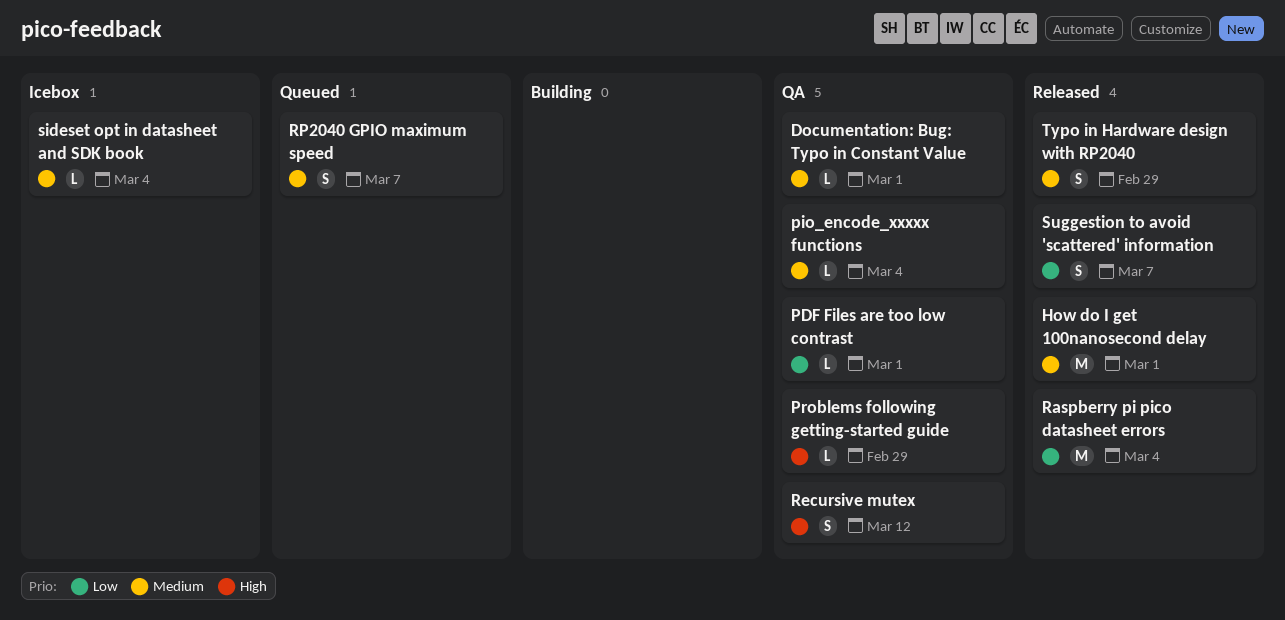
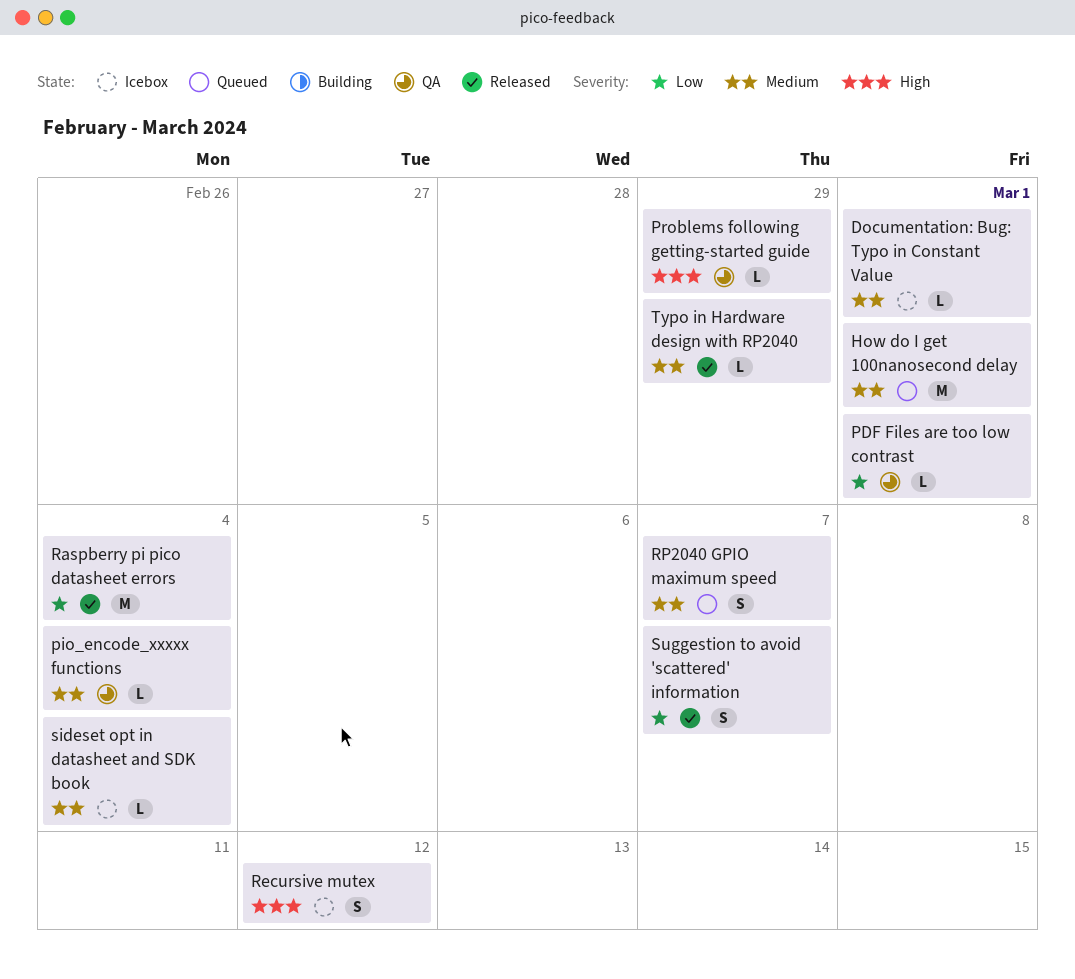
Documentation: Bug: Typo in Constant Value, status: QA -> Icebox
How do I get 100nanosecond delay, status: Released -> Queued
Recursive mutex, status: QA -> Icebox
Typo in Hardware design with RP2040, estimate: S -> L

